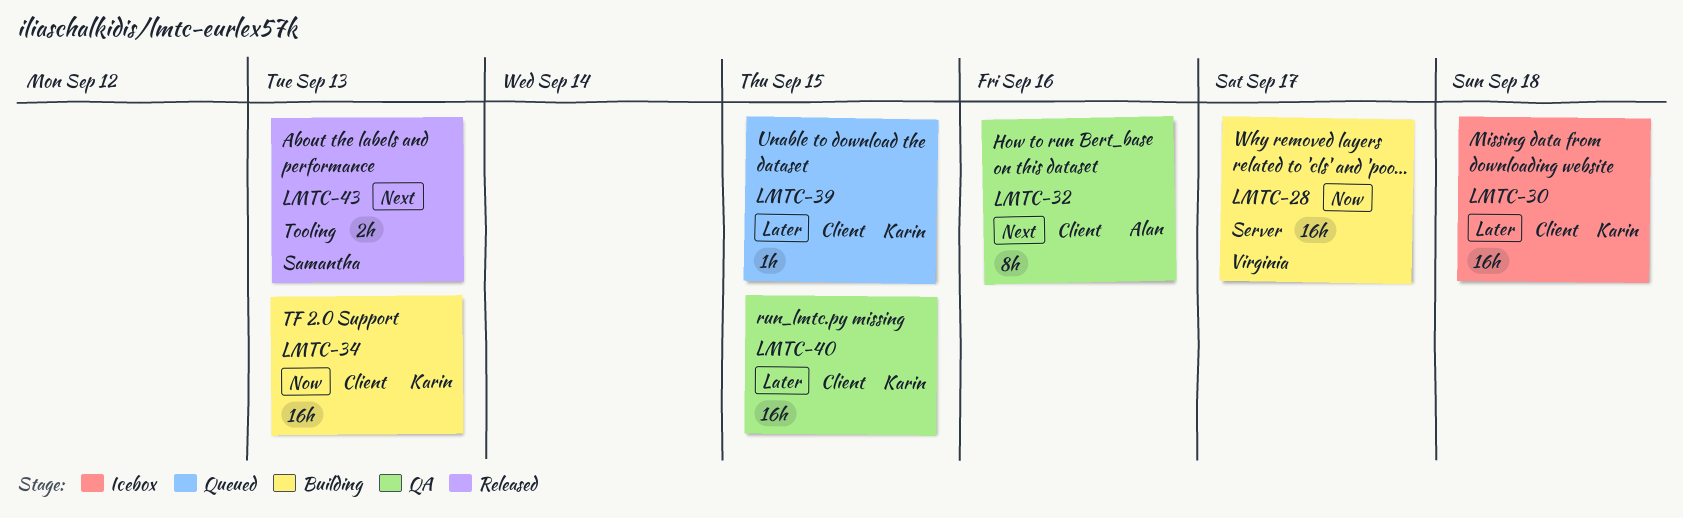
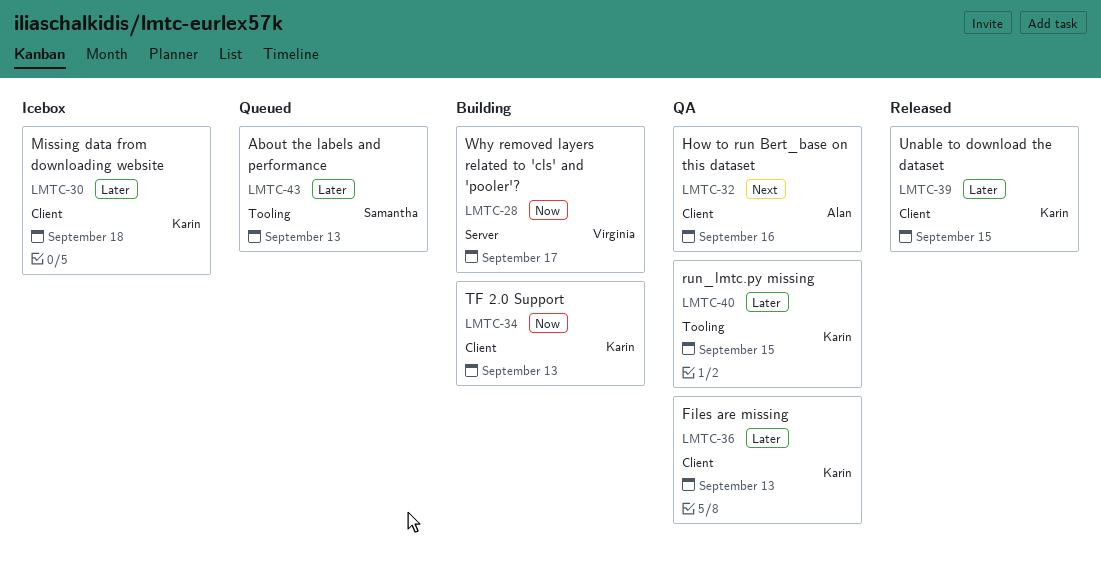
LMTC-36: none -> present
LMTC-39, status: Queued -> Released
LMTC-40, label: Client -> Tooling
LMTC-43, status: Released -> Queued
LMTC-43, priority: Next -> Later

